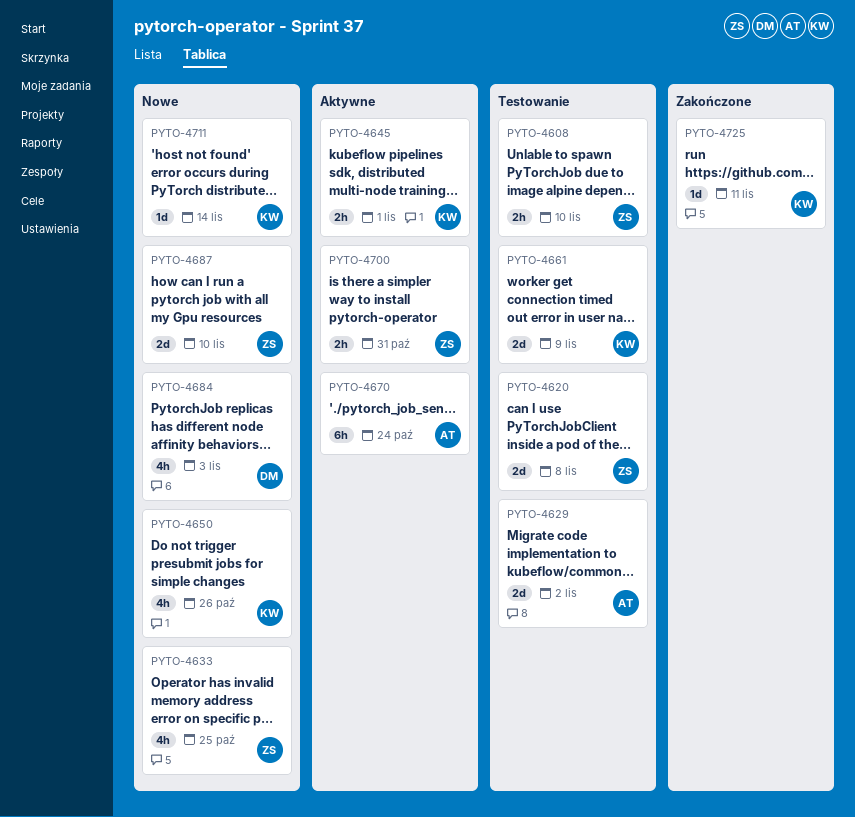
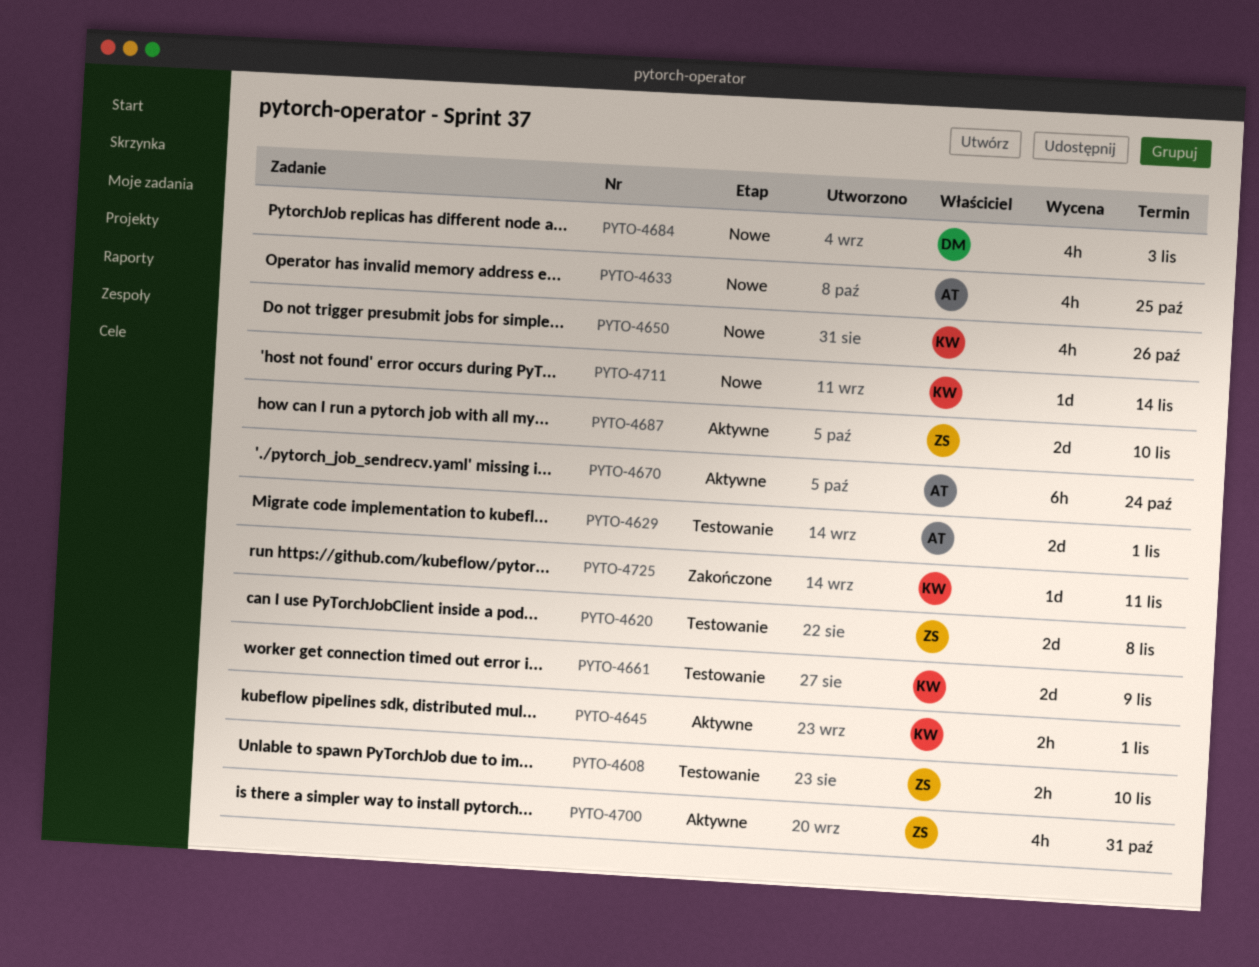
PYTO-4629, due: Nov 2 -> Nov 1
PYTO-4633, owner: ZS -> AT
PYTO-4687, status: Nowe -> Aktywne
PYTO-4700, estimate: 2h -> 4h

